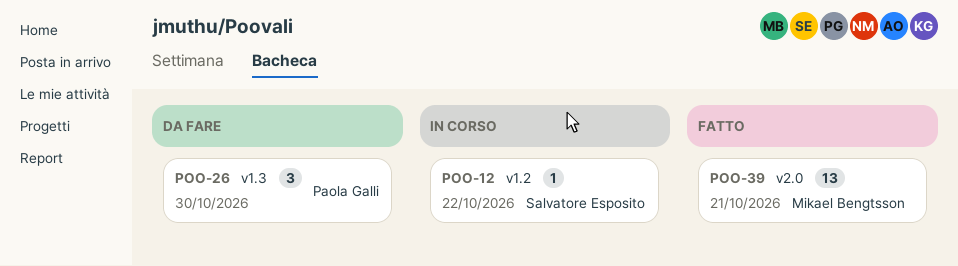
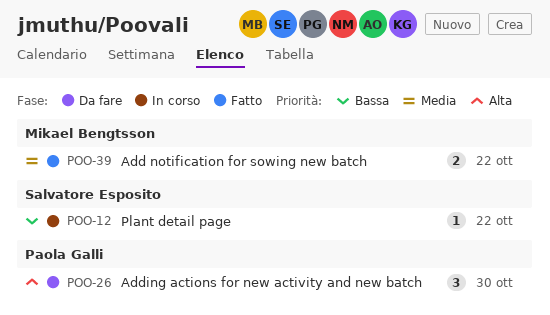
POO-39, estimate: 13 -> 2
POO-39, due: Oct 21 -> Oct 22

